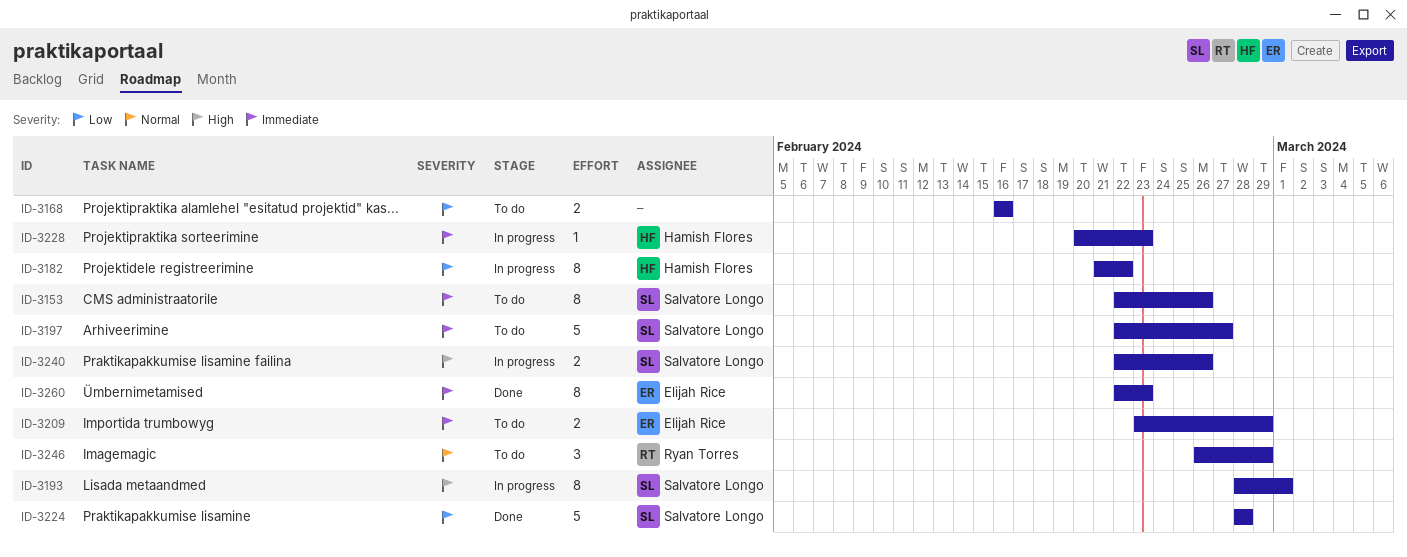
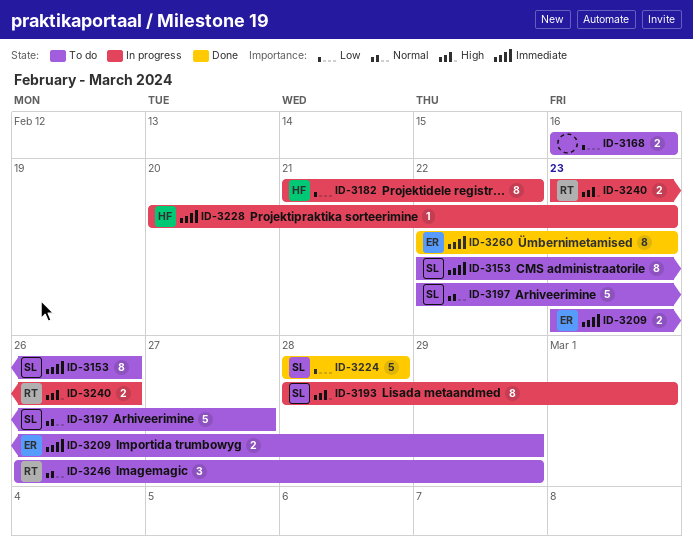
ID-3197, priority: Immediate -> Normal
ID-3240, owner: Salvatore Longo -> Ryan Torres
ID-3240, start: Feb 22 -> Feb 23

